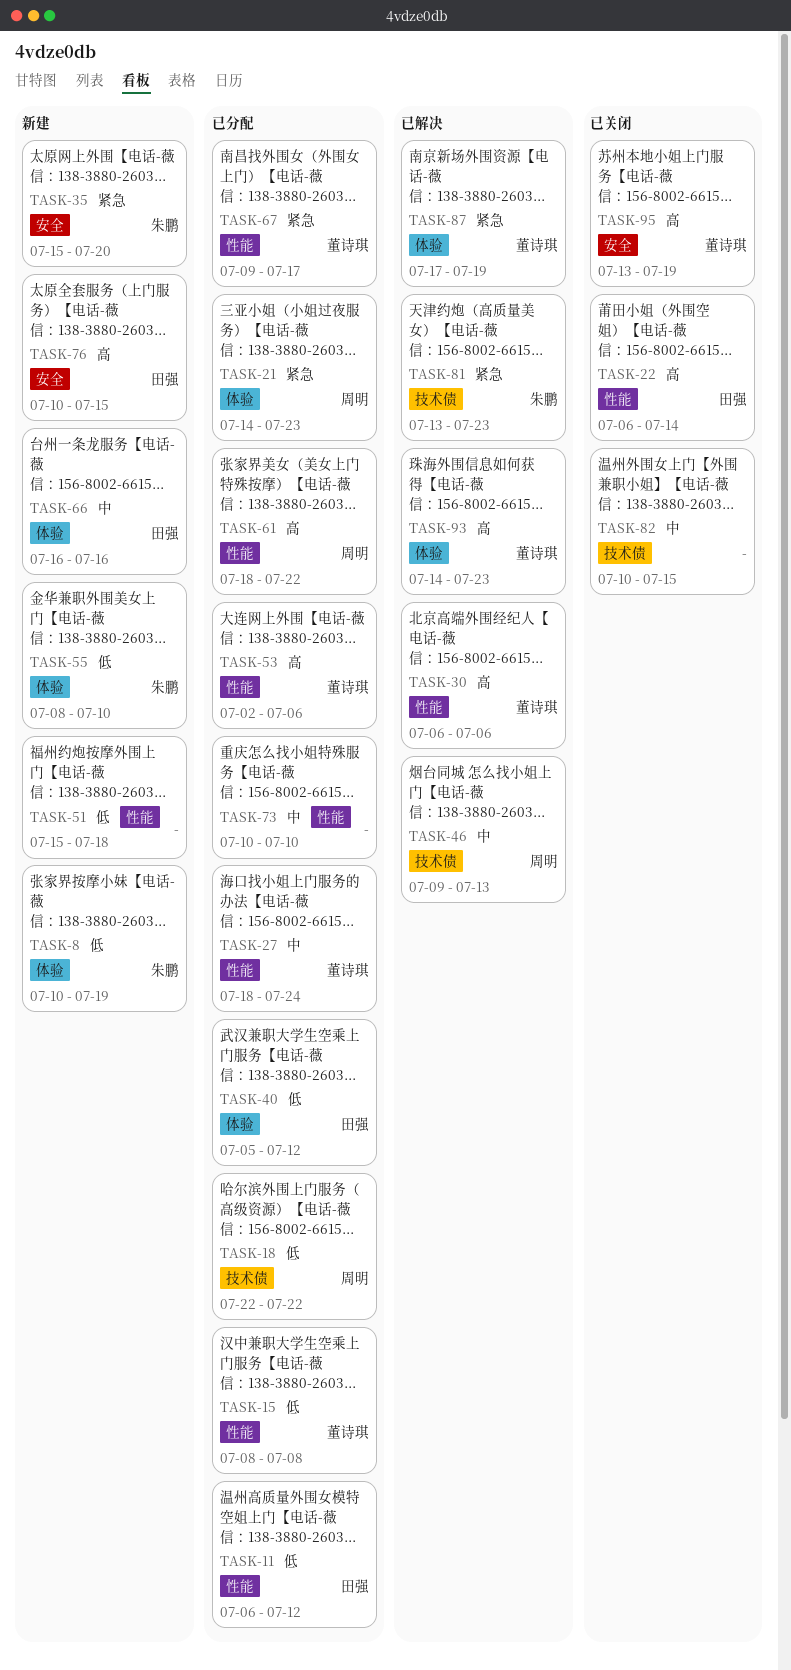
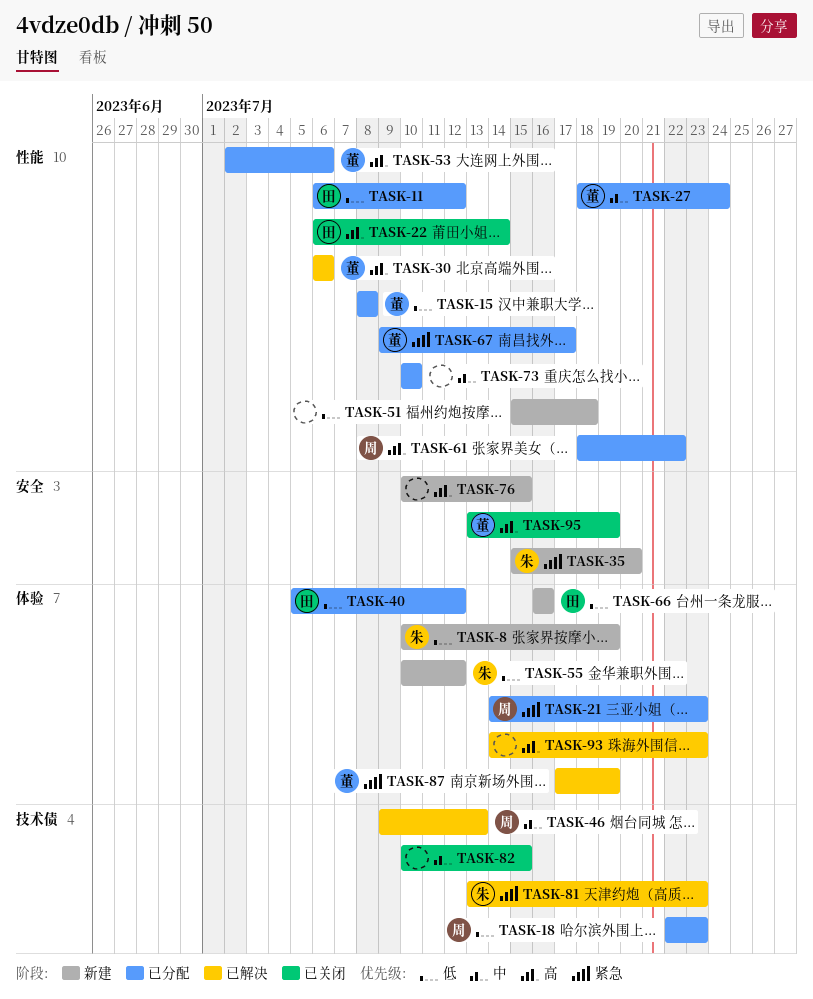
TASK-18, due: Jul 22 -> Jul 23
TASK-55, start: Jul 8 -> Jul 10
TASK-55, due: Jul 10 -> Jul 12
TASK-66, priority: 中 -> 低
TASK-76, owner: 田强 -> none
TASK-93, owner: 董诗琪 -> none

